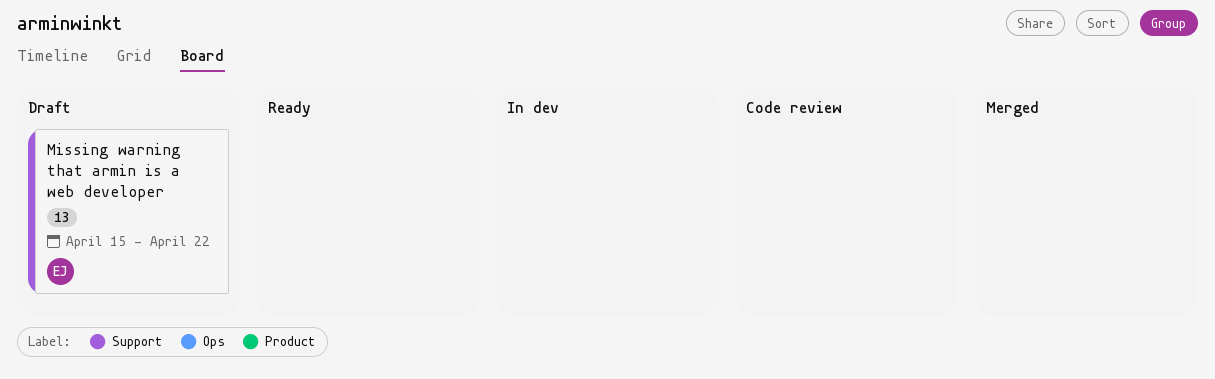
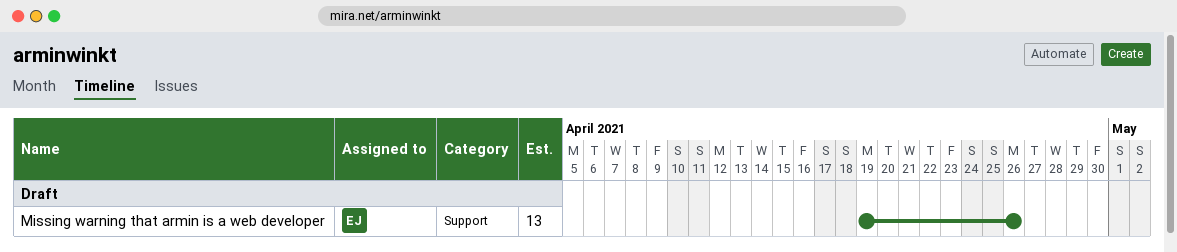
Missing warning that armin is a web developer, start: Apr 15 -> Apr 19
Missing warning that armin is a web developer, due: Apr 22 -> Apr 26

